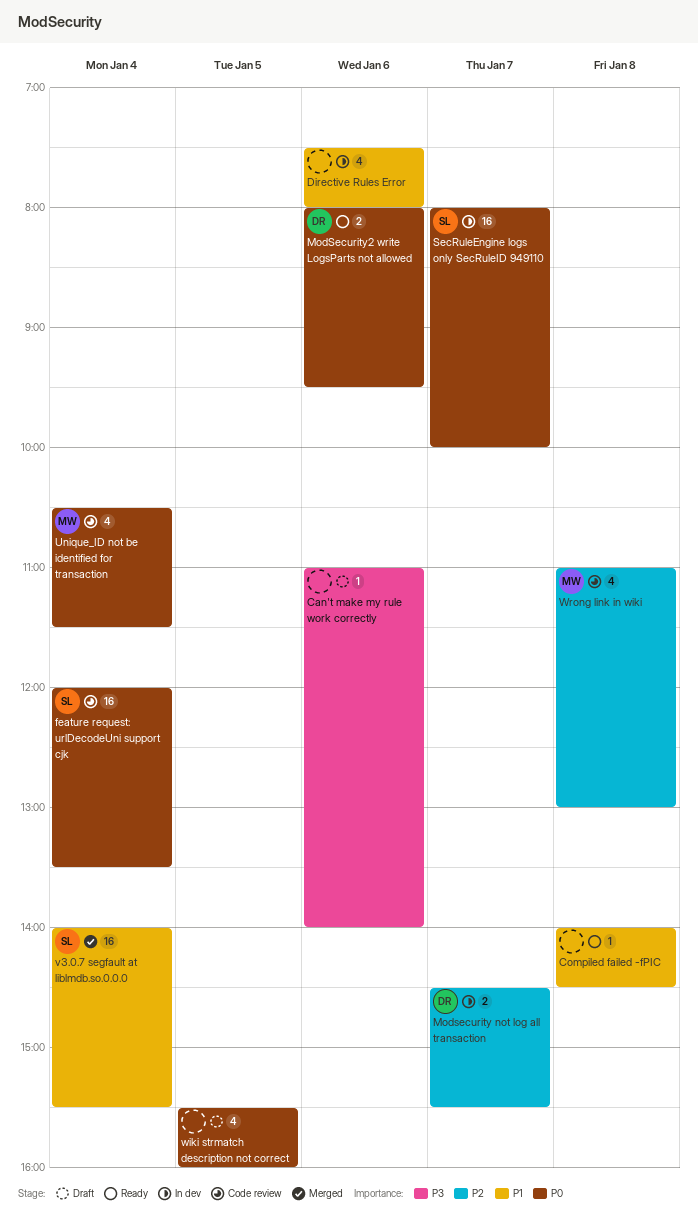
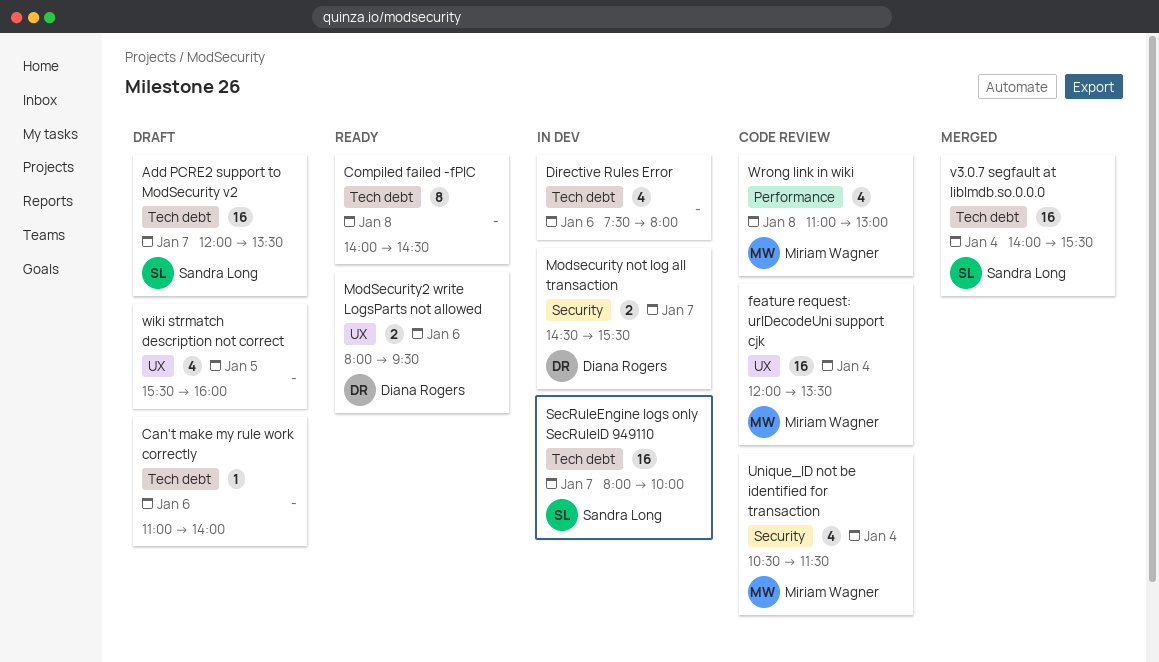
Add PCRE2 support to ModSecurity v2: none -> present
Compiled failed -fPIC, estimate: 1 -> 8
feature request: urlDecodeUni support cjk, owner: Sandra Long -> Miriam Wagner

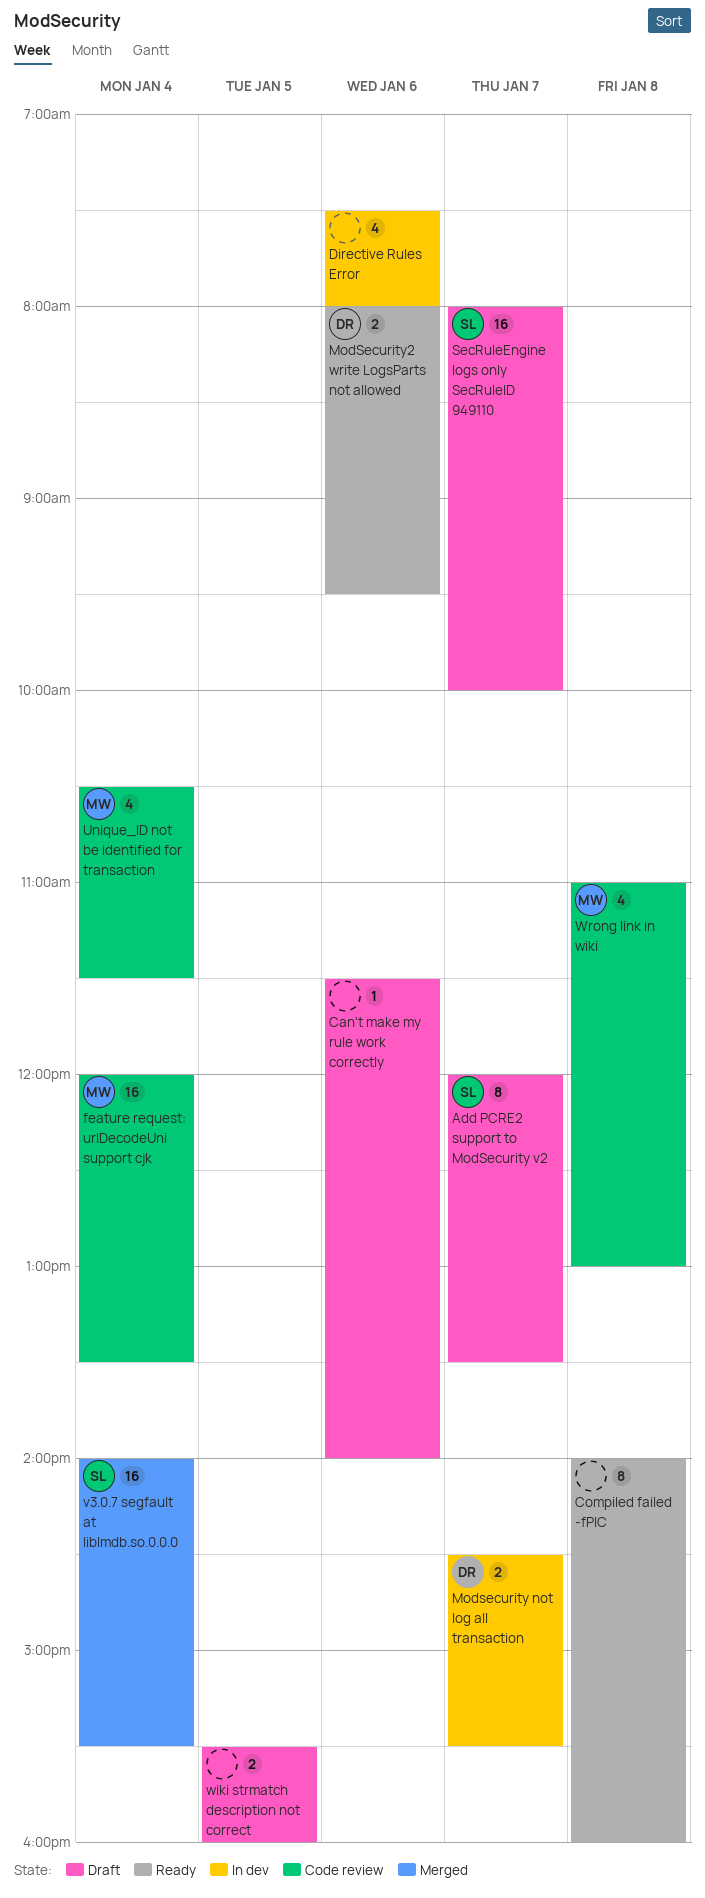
Add PCRE2 support to ModSecurity v2, estimate: 16 -> 8
Can't make my rule work correctly, begins: 11:00 -> 11:30
Compiled failed -fPIC, ends: 14:30 -> 16:00
SecRuleEngine logs only SecRuleID 949110, status: In dev -> Draft
wiki strmatch description not correct, estimate: 4 -> 2

